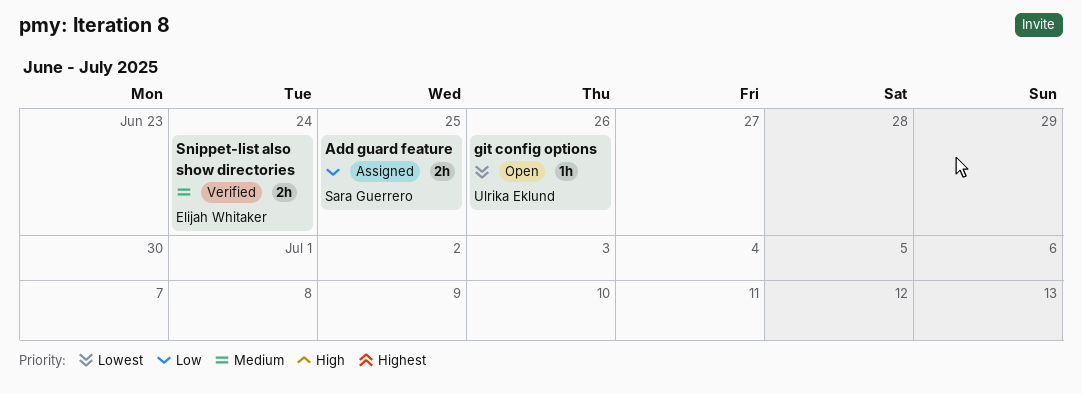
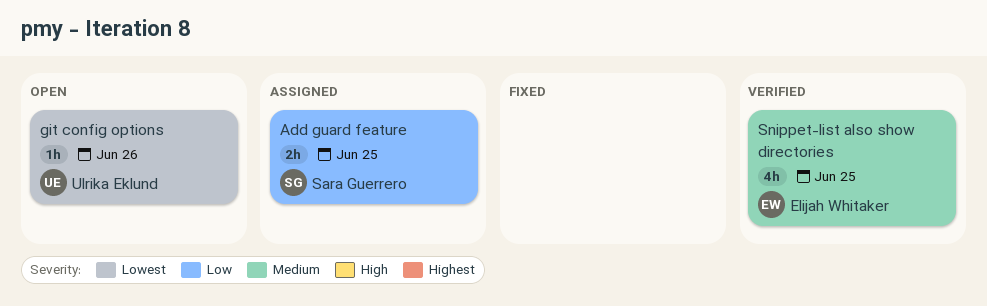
Snippet-list also show directories, estimate: 2h -> 4h
Snippet-list also show directories, due: Jun 24 -> Jun 25

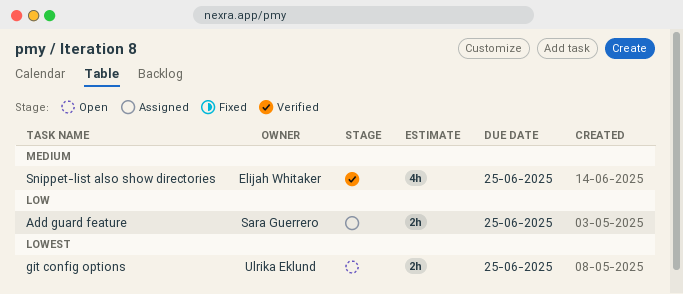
git config options, estimate: 1h -> 2h
git config options, due: Jun 26 -> Jun 25

